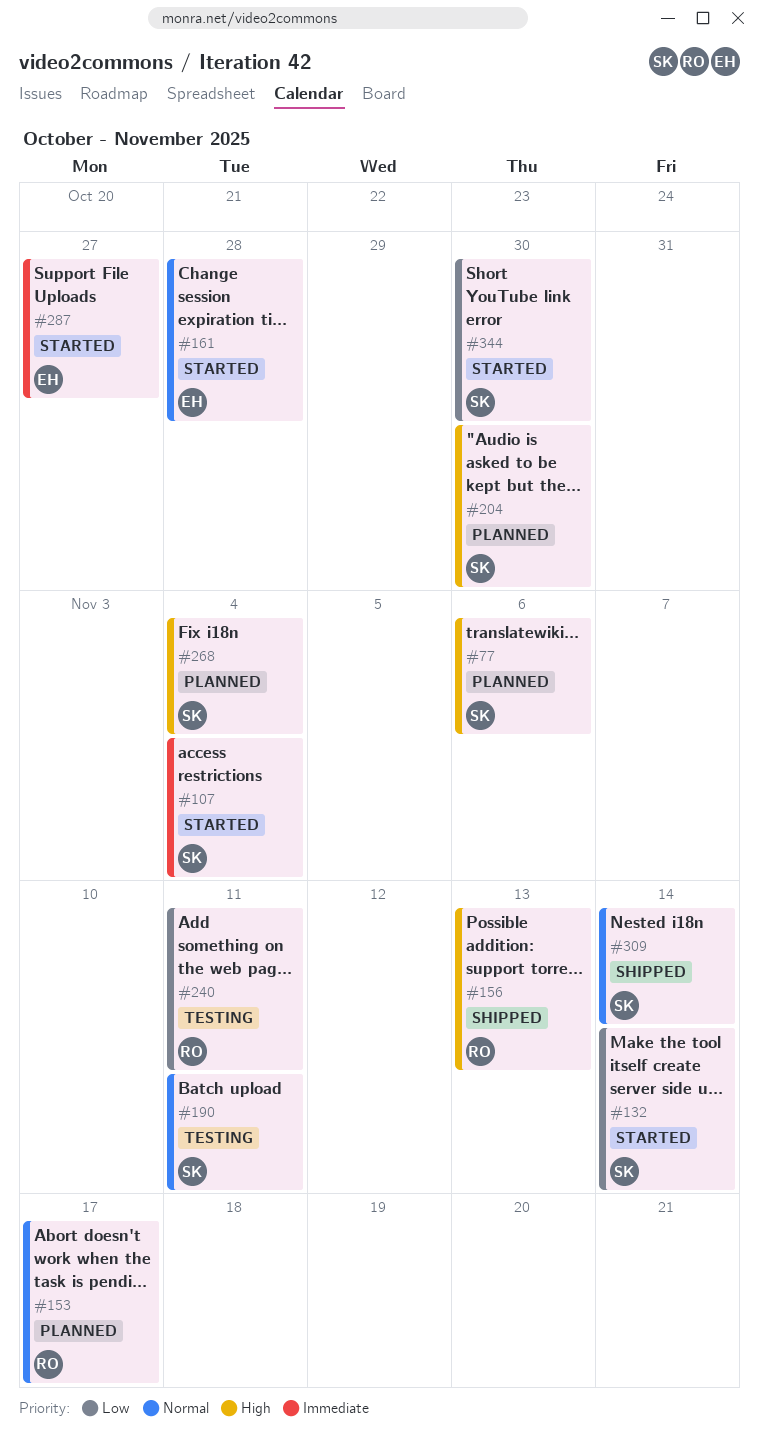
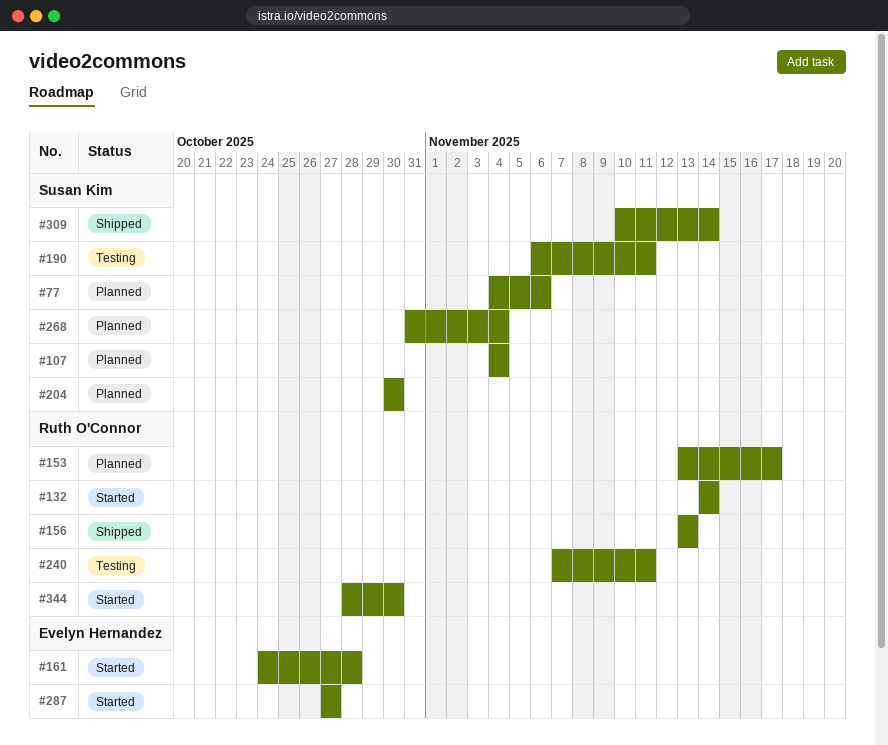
#107, status: Started -> Planned
#132, owner: Susan Kim -> Ruth O'Connor
#344, owner: Susan Kim -> Ruth O'Connor

